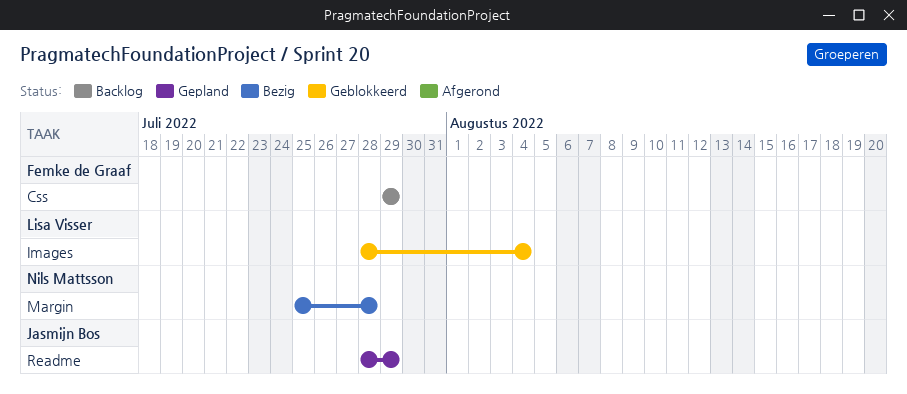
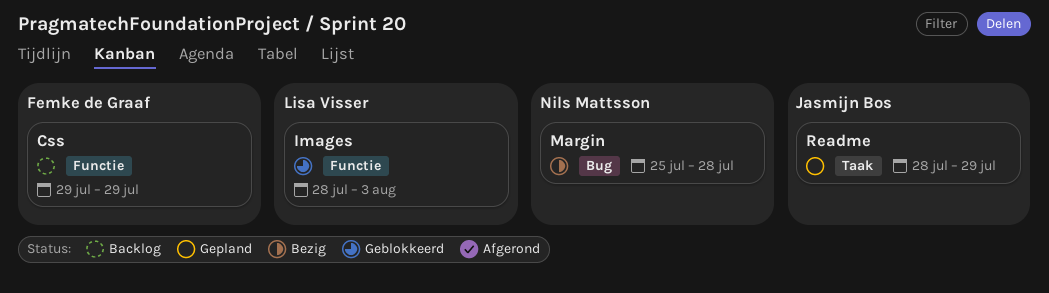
Images, due: Aug 4 -> Aug 3

